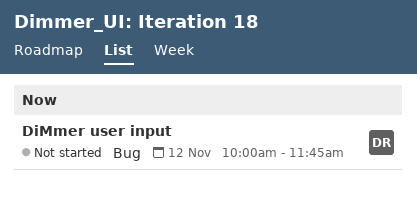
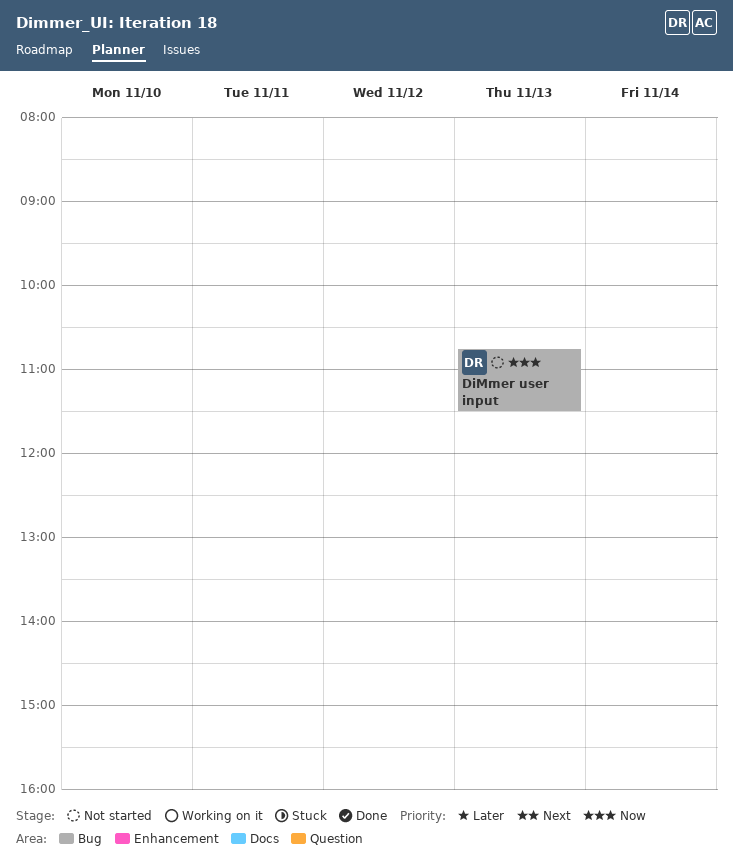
DiMmer user input, day: Nov 12 -> Nov 13
DiMmer user input, begins: 10:00 -> 10:45
DiMmer user input, ends: 11:45 -> 11:30

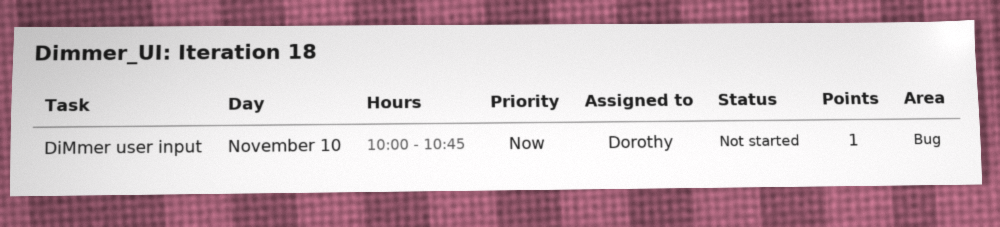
DiMmer user input, day: Nov 13 -> Nov 10
DiMmer user input, begins: 10:45 -> 10:00
DiMmer user input, ends: 11:30 -> 10:45

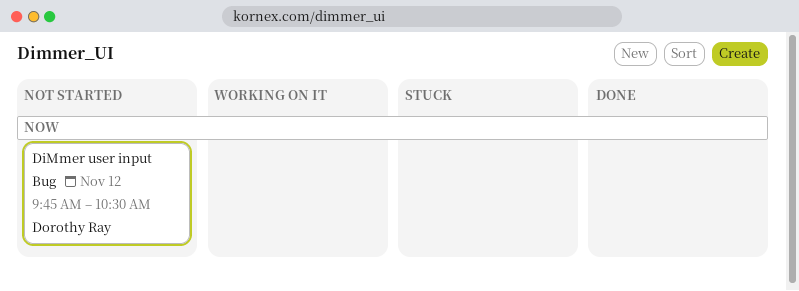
DiMmer user input, day: Nov 10 -> Nov 12
DiMmer user input, begins: 10:00 -> 09:45
DiMmer user input, ends: 10:45 -> 10:30

